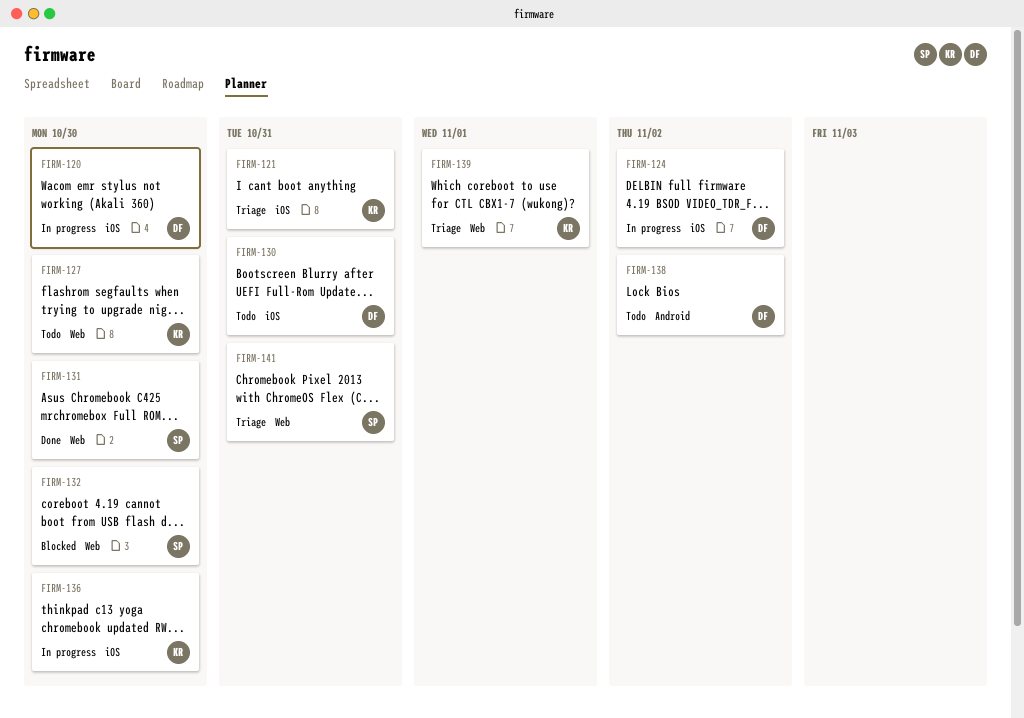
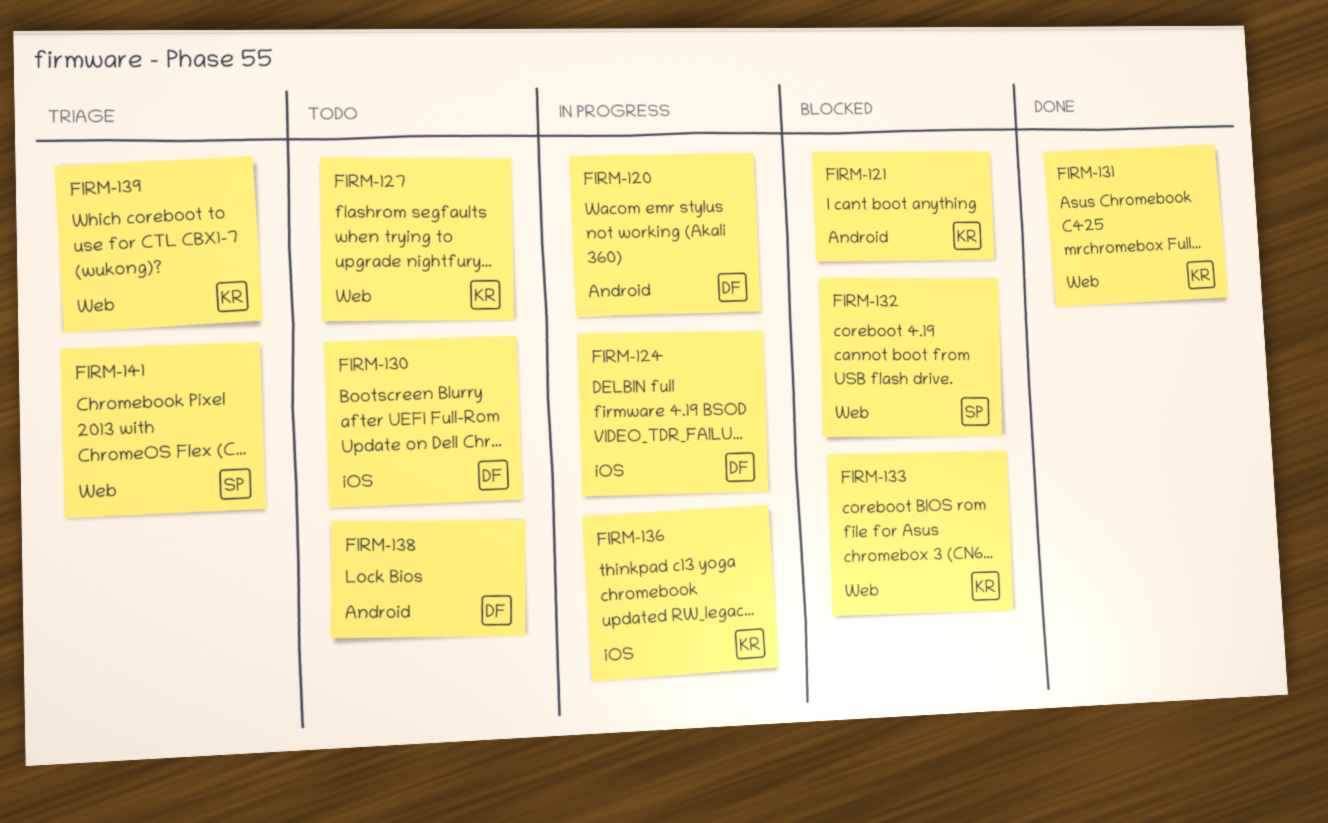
FIRM-120, label: iOS -> Android
FIRM-121, status: Triage -> Blocked
FIRM-121, label: iOS -> Android
FIRM-131, owner: SP -> KR
FIRM-133: none -> present

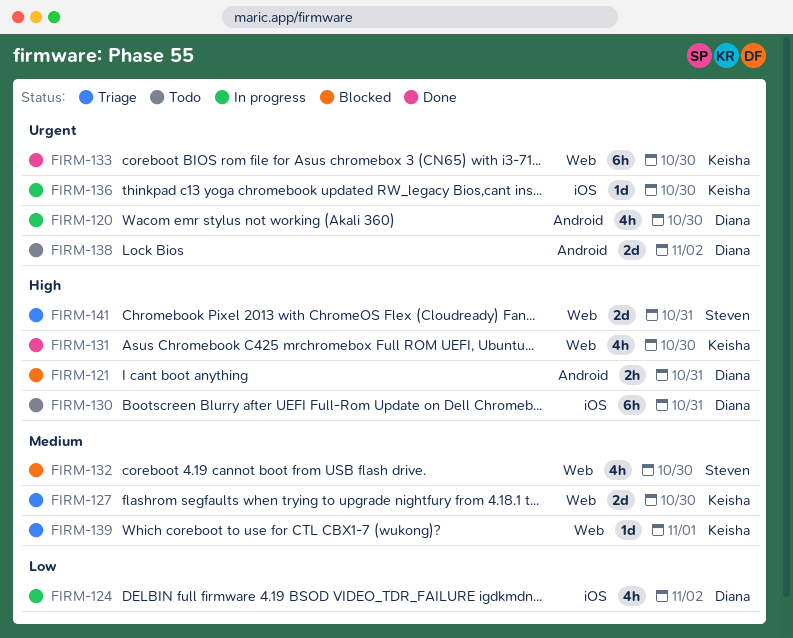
FIRM-121, owner: Keisha -> Diana
FIRM-127, status: Todo -> Triage
FIRM-133, status: Blocked -> Done

